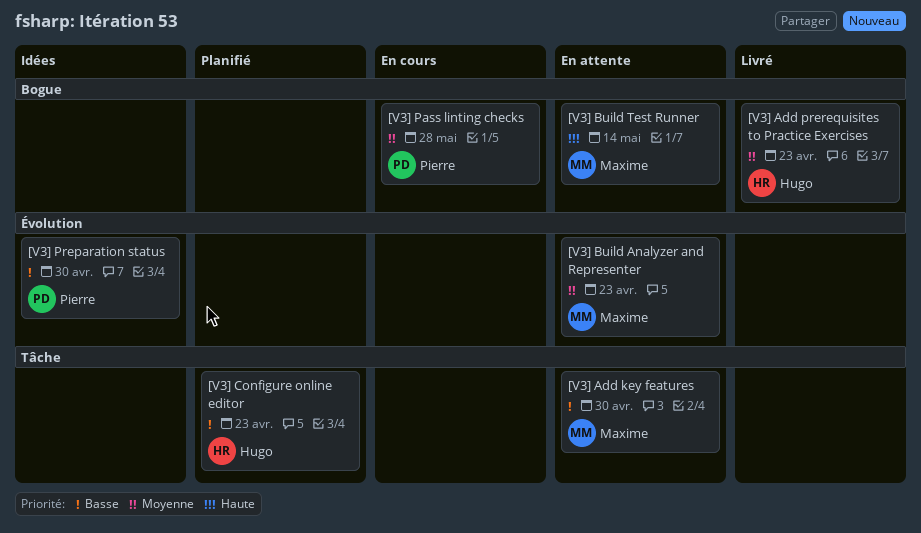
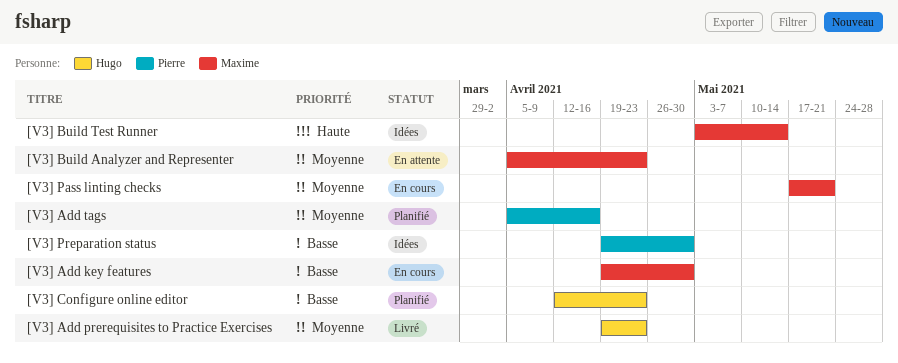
[V3] Add key features, status: En attente -> En cours
[V3] Add tags: none -> present
[V3] Build Test Runner, status: En attente -> Idées
[V3] Pass linting checks, owner: Pierre -> Maxime
[V3] Pass linting checks, due: May 28 -> May 21

